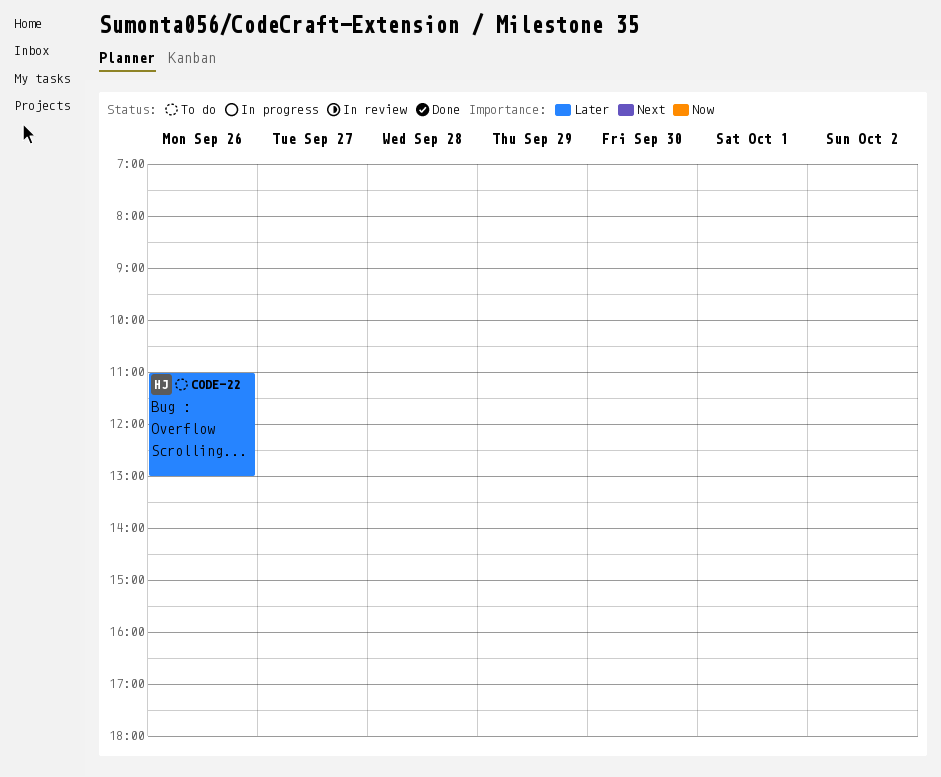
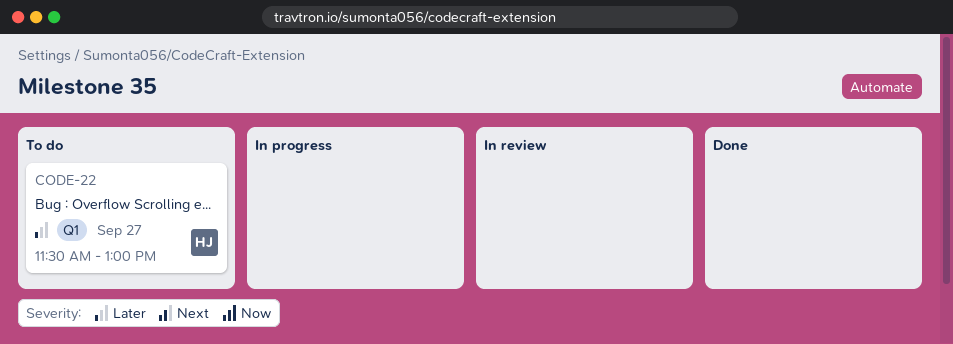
CODE-22, day: Sep 26 -> Sep 27
CODE-22, begins: 11:00 -> 11:30

